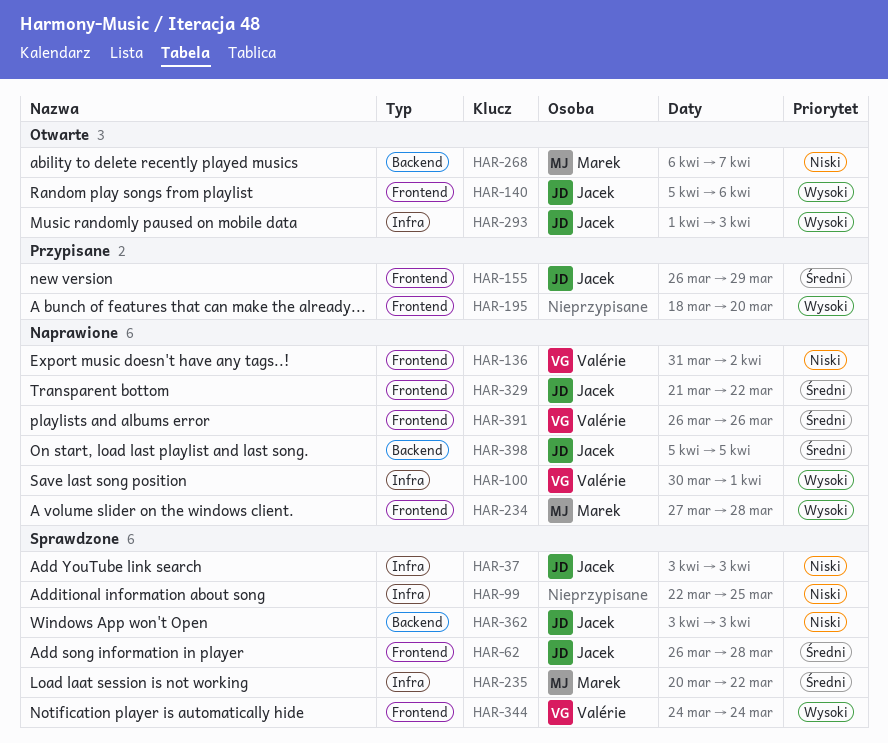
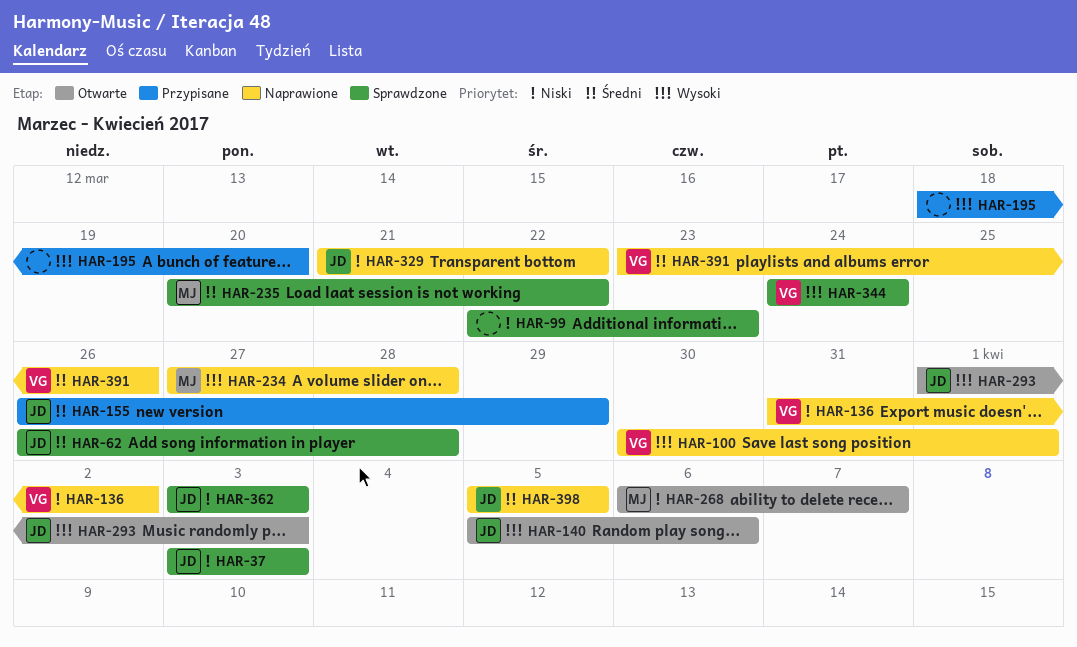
HAR-99, due: Mar 25 -> Mar 23
HAR-329, priority: Średni -> Niski
HAR-391, start: Mar 26 -> Mar 23

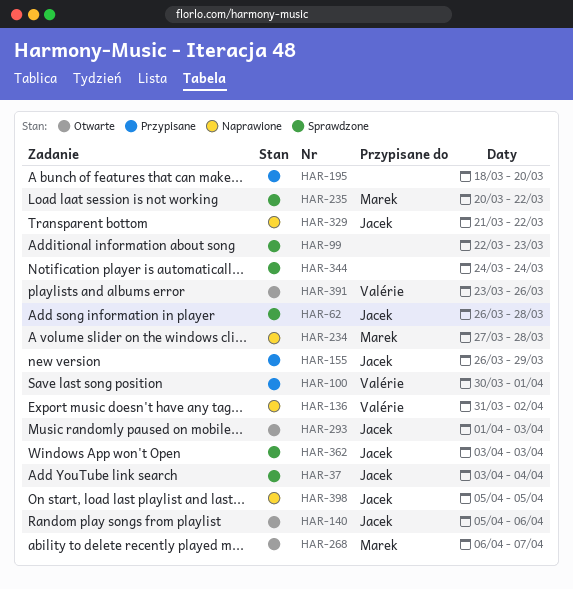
HAR-37, due: Apr 3 -> Apr 4
HAR-100, status: Naprawione -> Przypisane
HAR-344, owner: Valérie -> none
HAR-391, status: Naprawione -> Otwarte

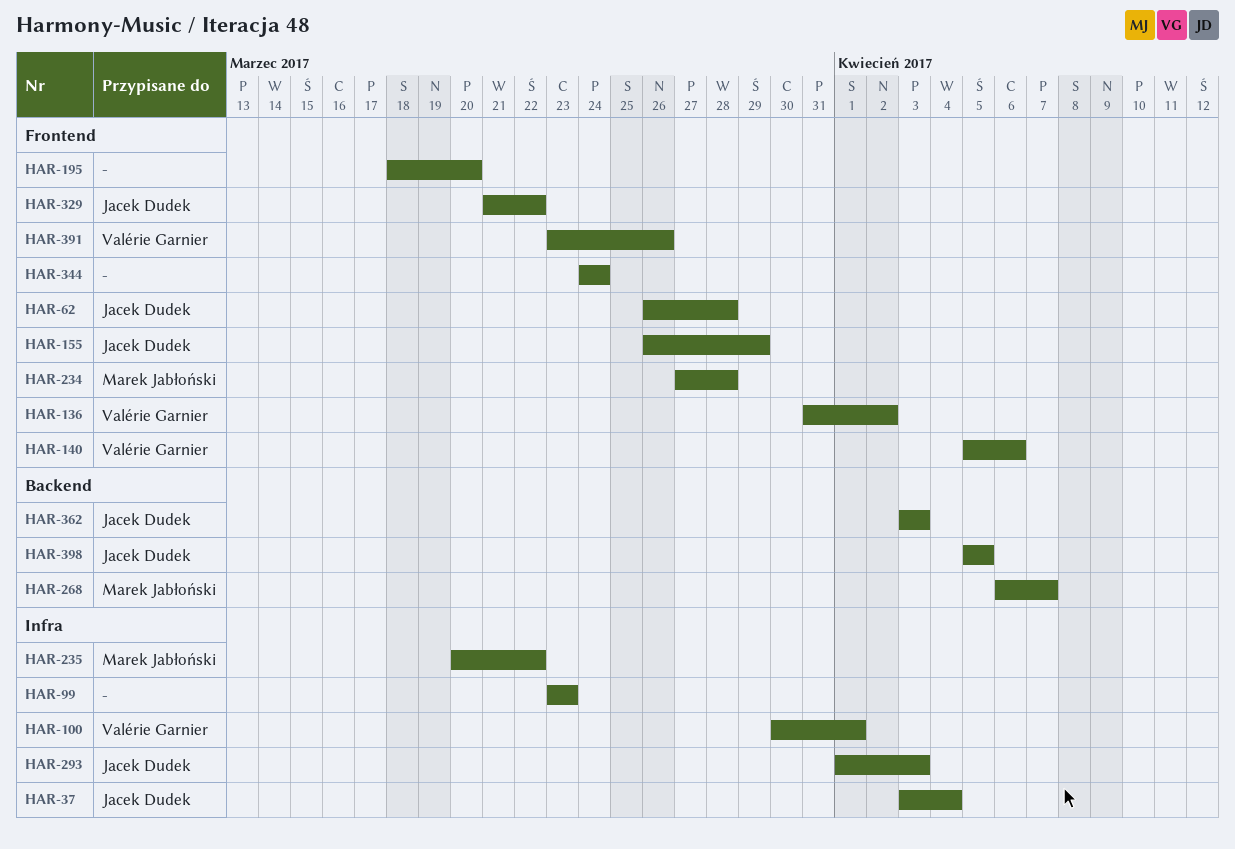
HAR-99, start: Mar 22 -> Mar 23
HAR-140, owner: Jacek Dudek -> Valérie Garnier

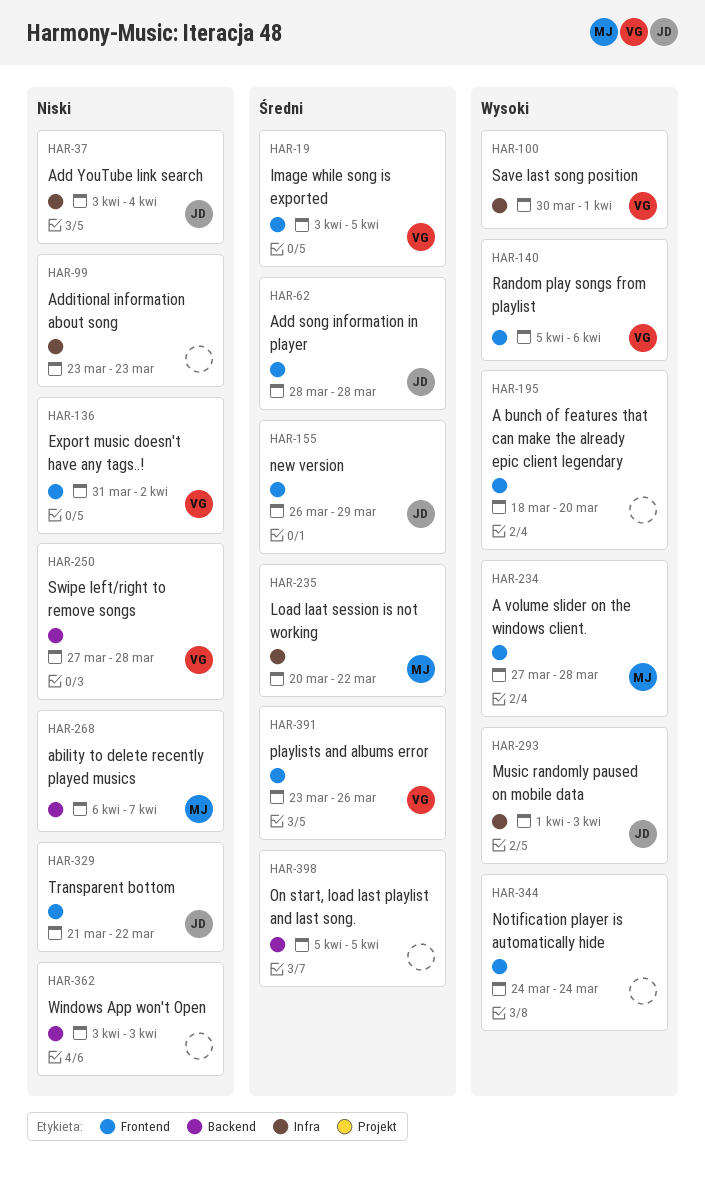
HAR-19: none -> present
HAR-62, start: Mar 26 -> Mar 28
HAR-250: none -> present
HAR-362, owner: Jacek Dudek -> none
HAR-398, owner: Jacek Dudek -> none

